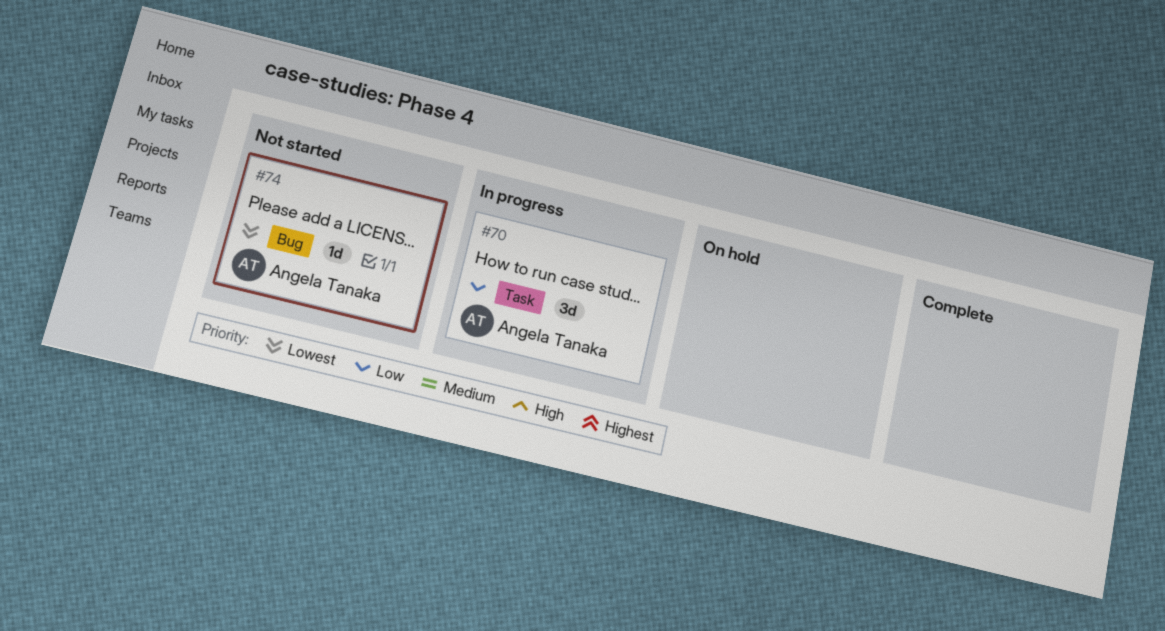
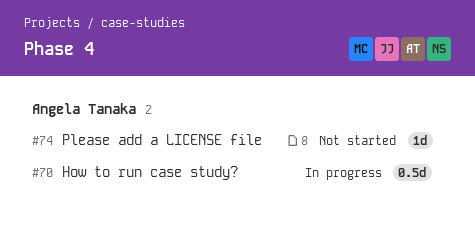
#70, estimate: 3d -> 0.5d

